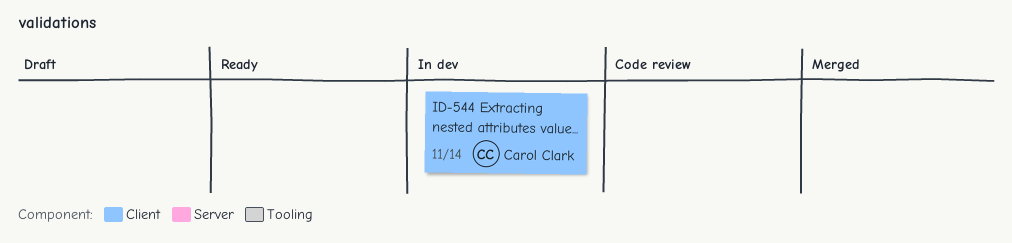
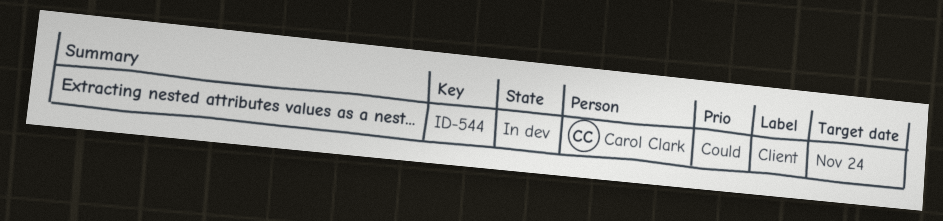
ID-544, due: Nov 14 -> Nov 24

